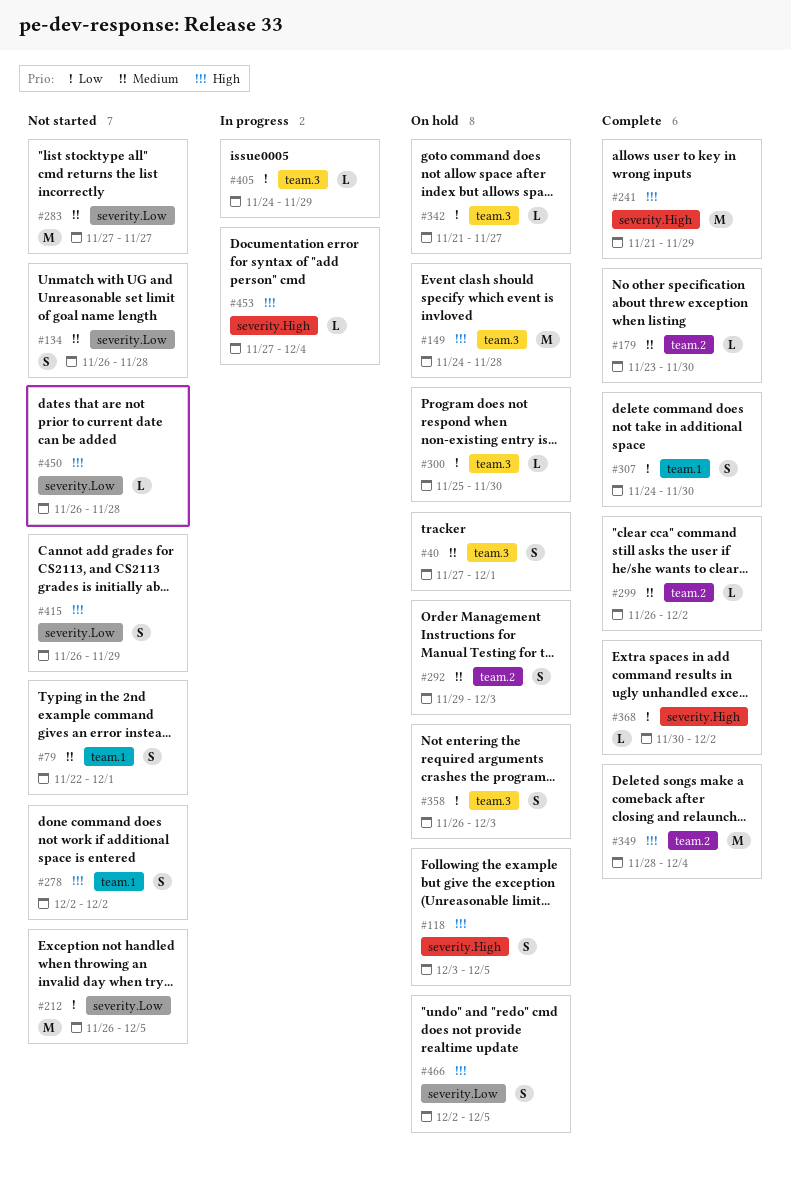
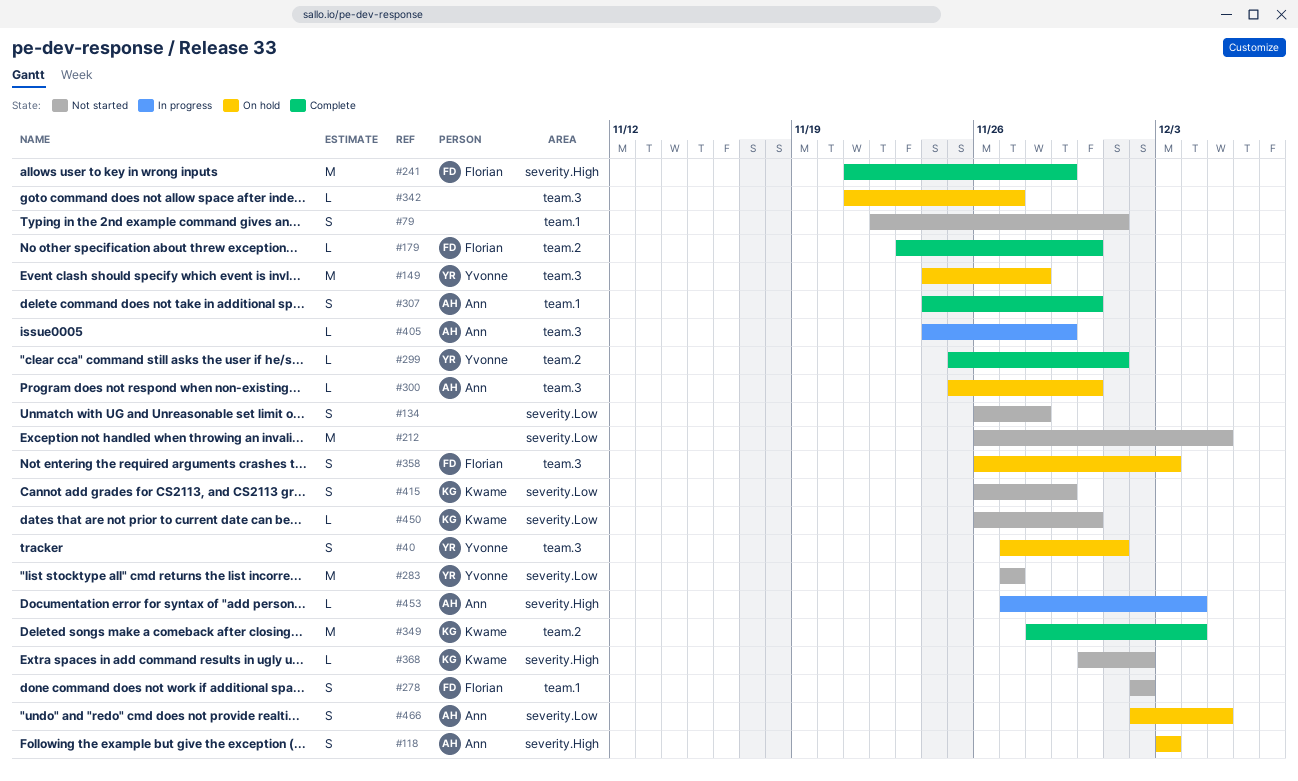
#118, due: Dec 5 -> Dec 3
#292: present -> none
#299, start: Nov 26 -> Nov 25
#299, due: Dec 2 -> Dec 1
#368, status: Complete -> Not started
#450, due: Nov 28 -> Nov 30

